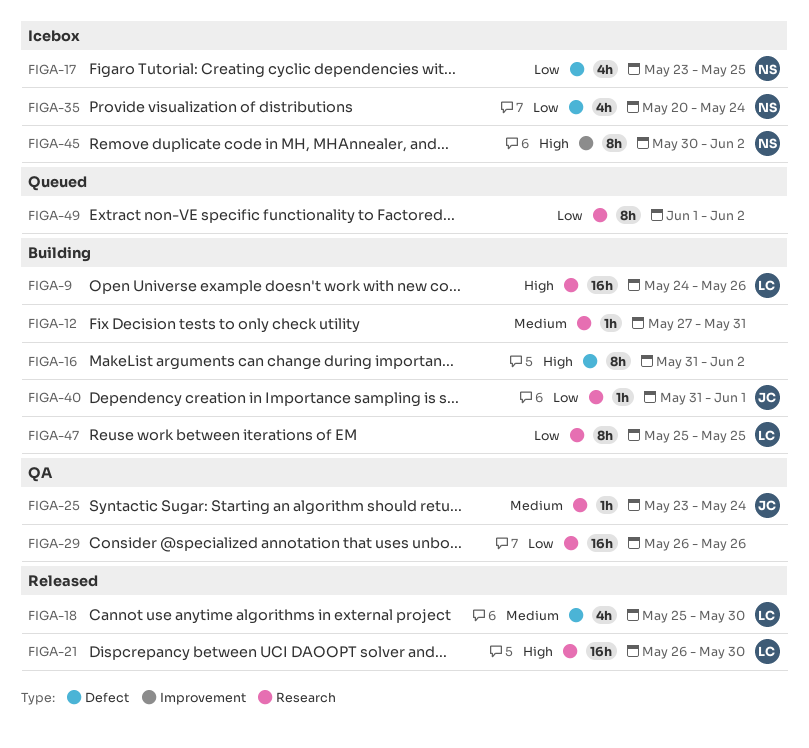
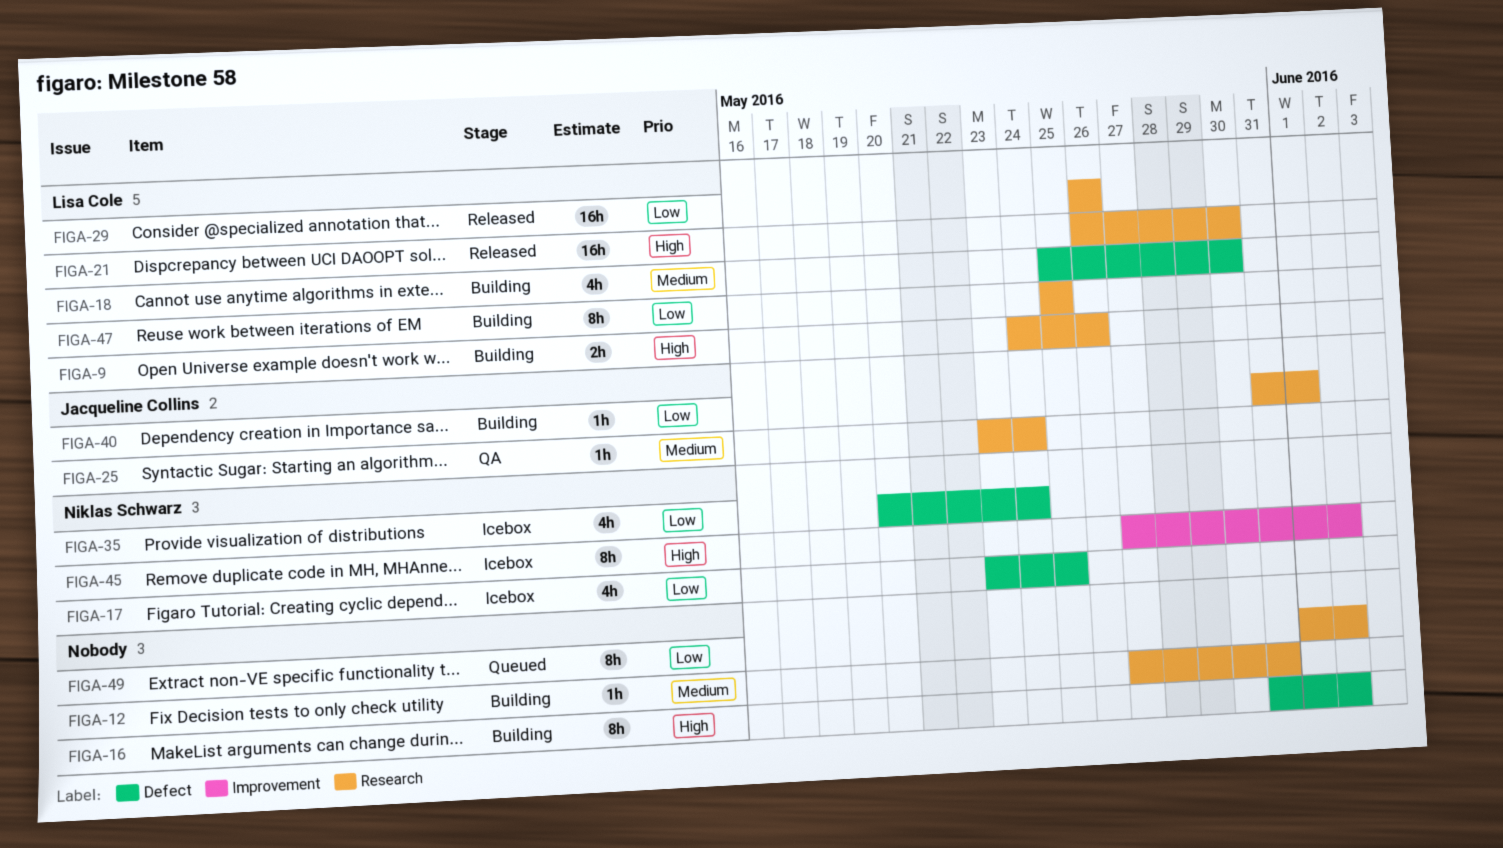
FIGA-9, estimate: 16h -> 2h
FIGA-18, status: Released -> Building
FIGA-29, status: QA -> Released
FIGA-29, owner: none -> Lisa Cole
FIGA-45, start: May 30 -> May 27

